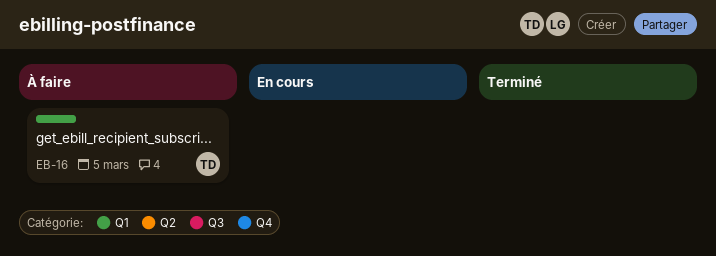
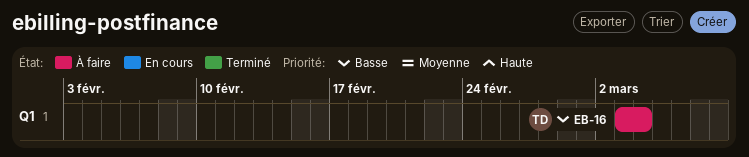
EB-16, due: Mar 5 -> Mar 4

